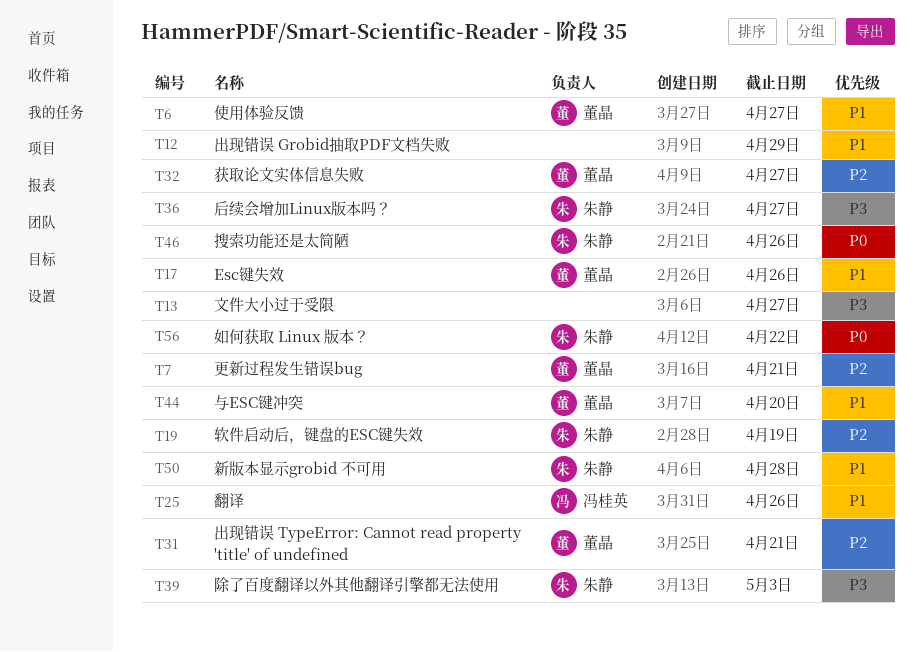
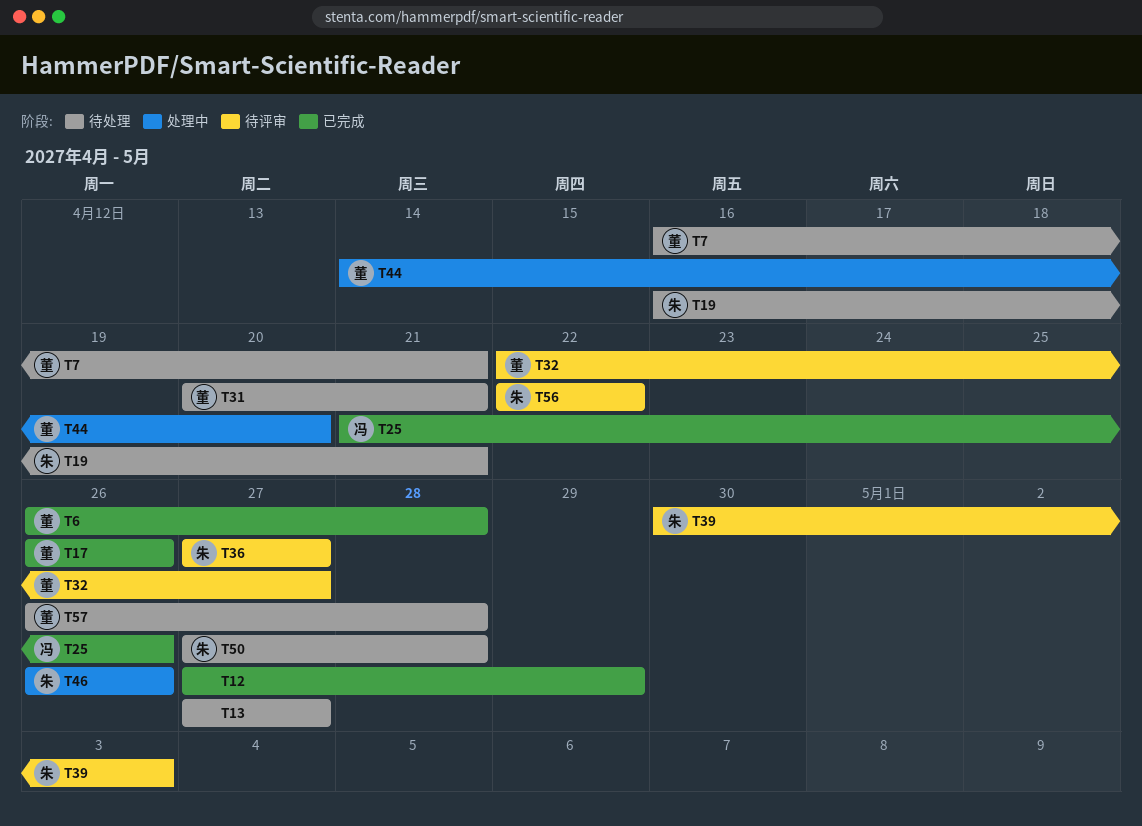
T6, due: Apr 27 -> Apr 28
T19, due: Apr 19 -> Apr 21
T57: none -> present

